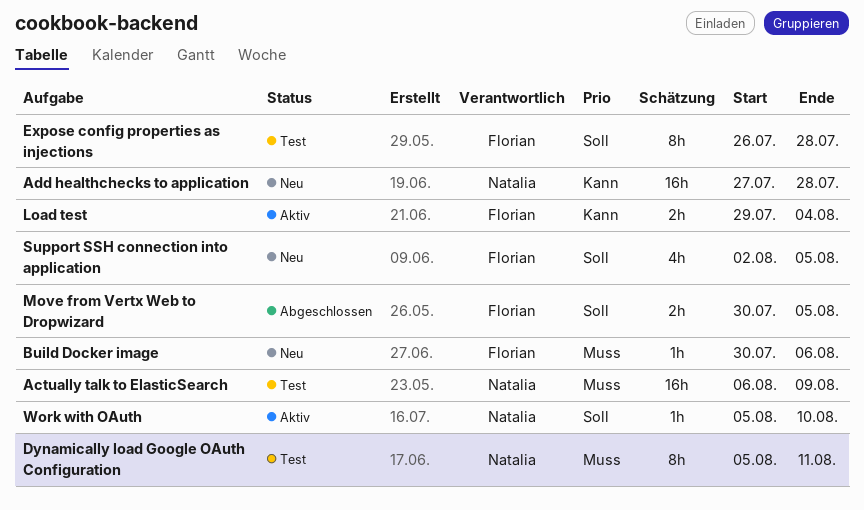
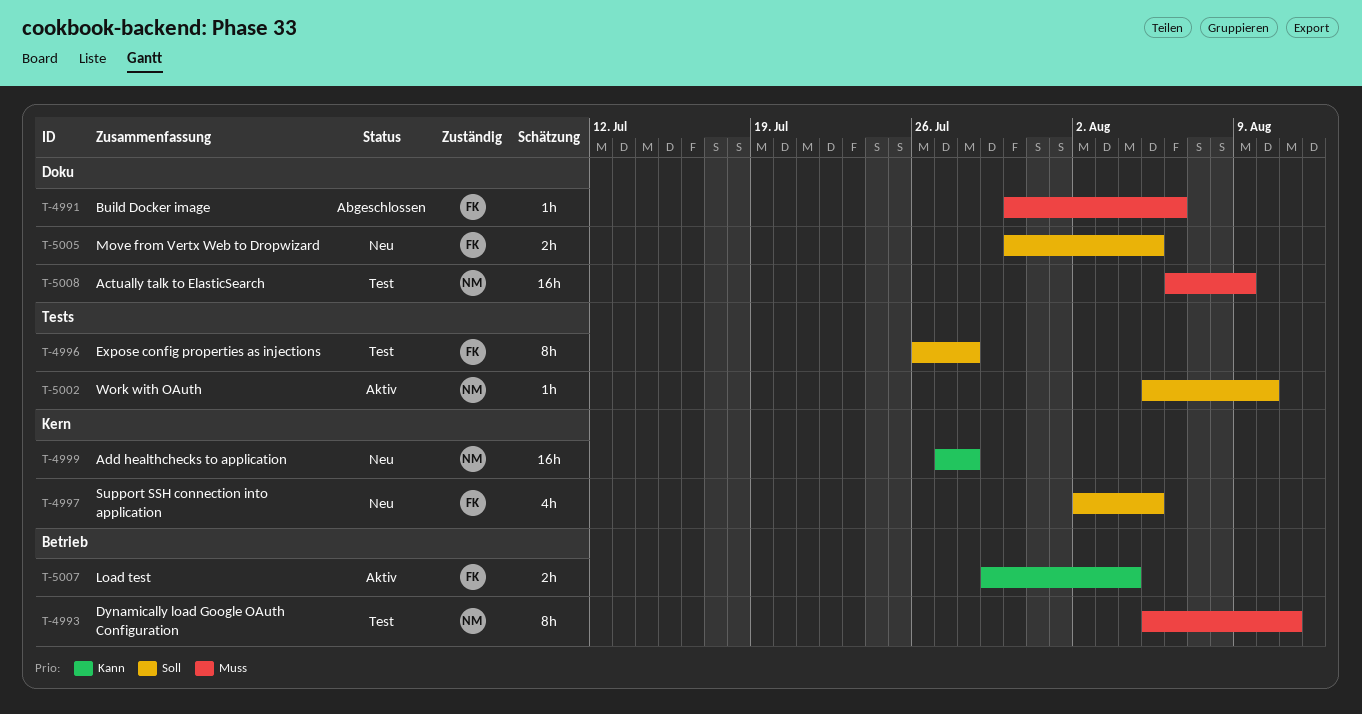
Build Docker image, status: Neu -> Abgeschlossen
Move from Vertx Web to Dropwizard, status: Abgeschlossen -> Neu

